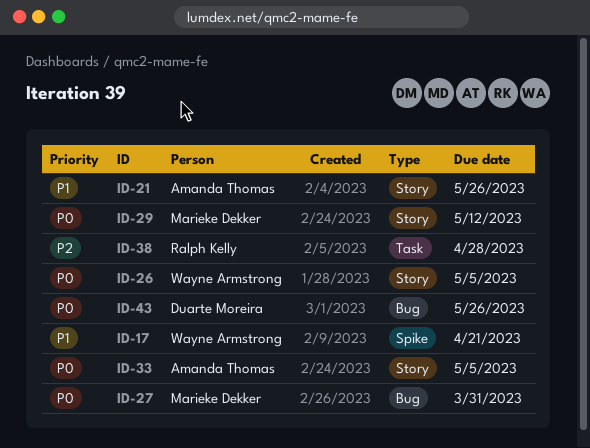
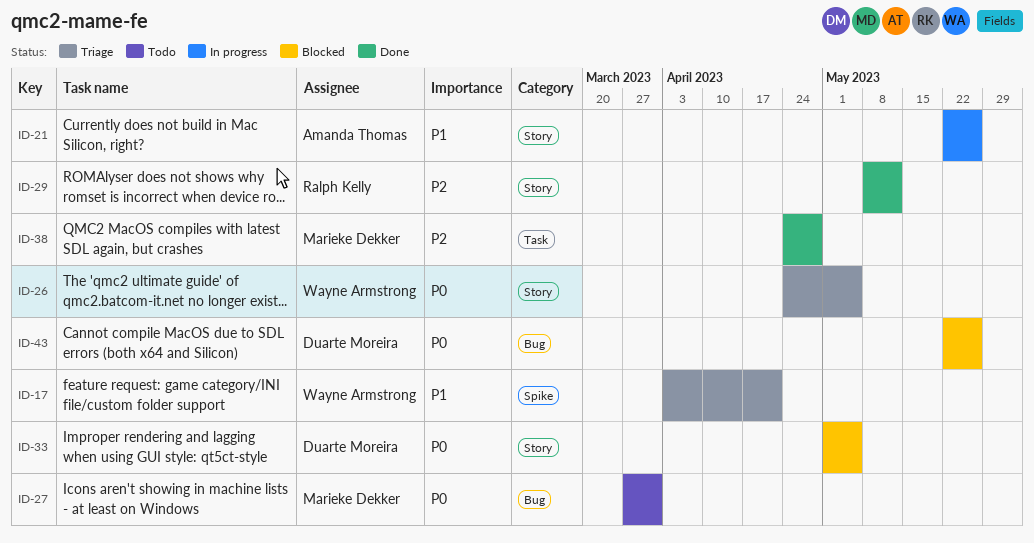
ID-29, owner: Marieke Dekker -> Ralph Kelly
ID-29, priority: P0 -> P2
ID-33, owner: Amanda Thomas -> Duarte Moreira
ID-38, owner: Ralph Kelly -> Marieke Dekker

